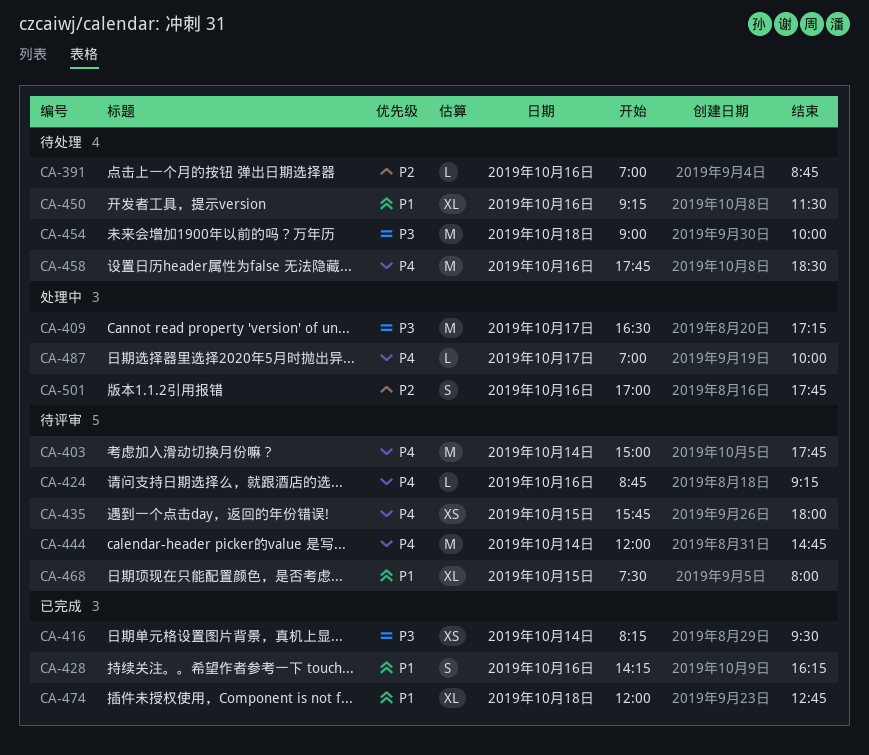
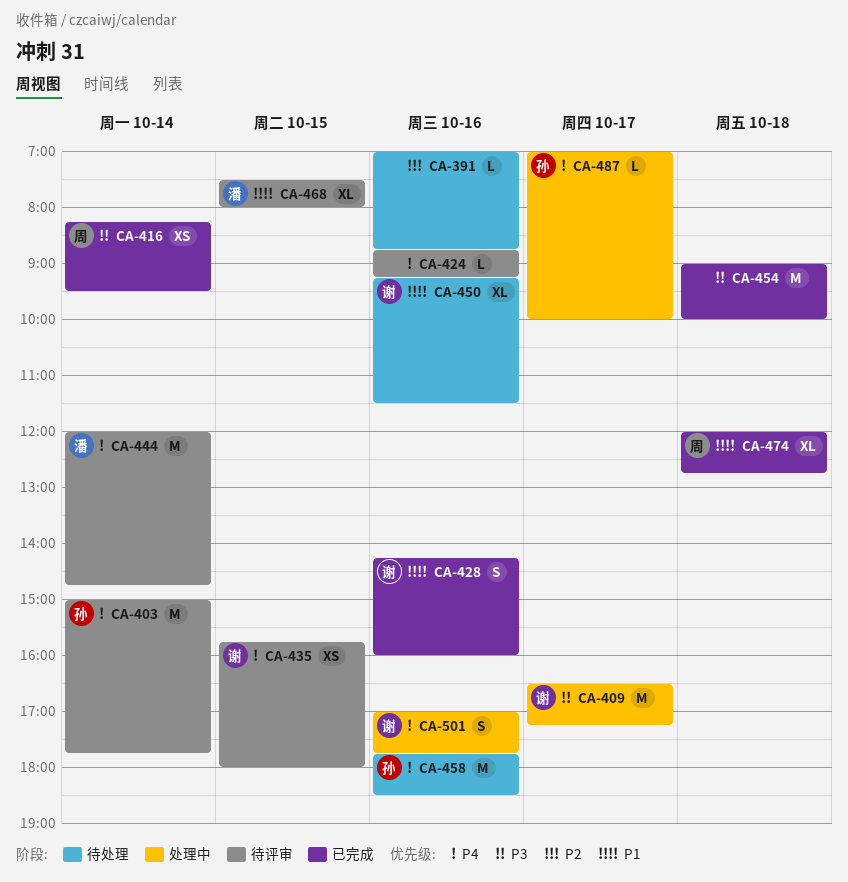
CA-428, ends: 16:15 -> 16:00
CA-454, status: 待处理 -> 已完成
CA-501, priority: P2 -> P4

